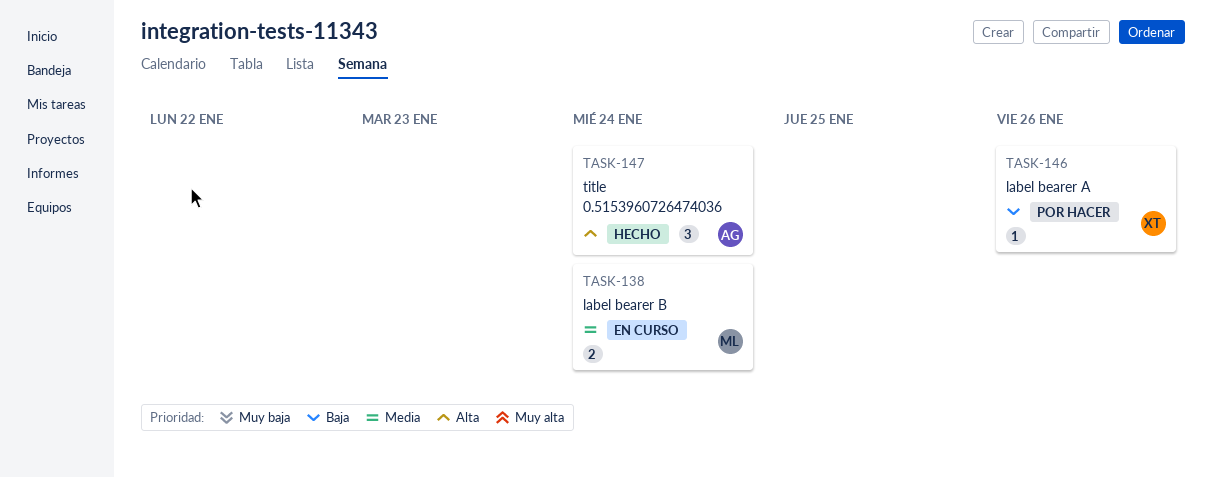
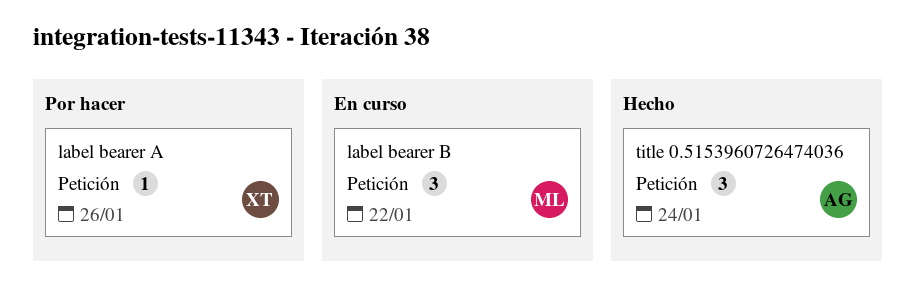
label bearer B, estimate: 2 -> 3
label bearer B, due: Jan 24 -> Jan 22

